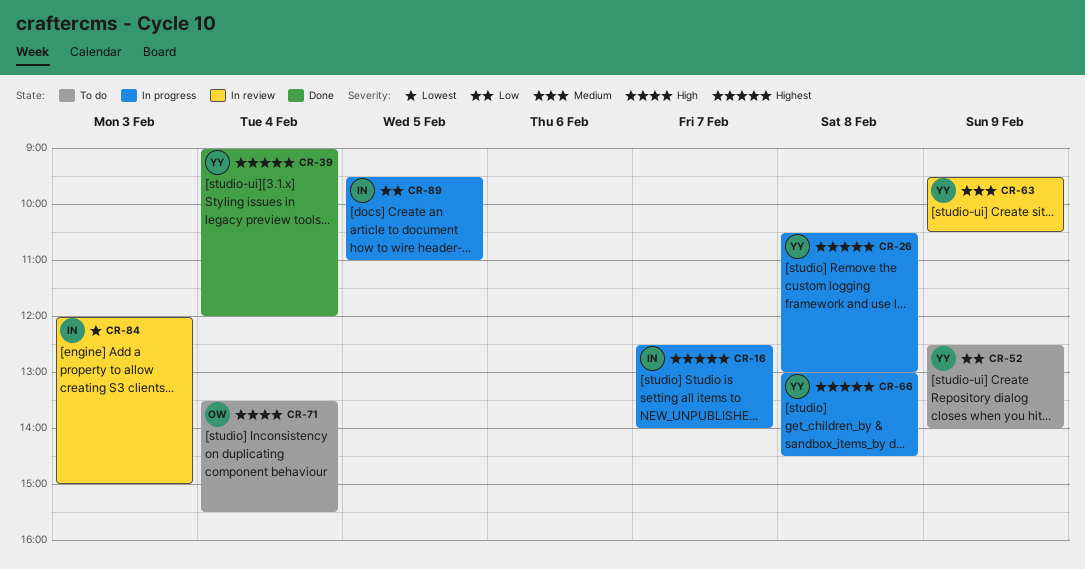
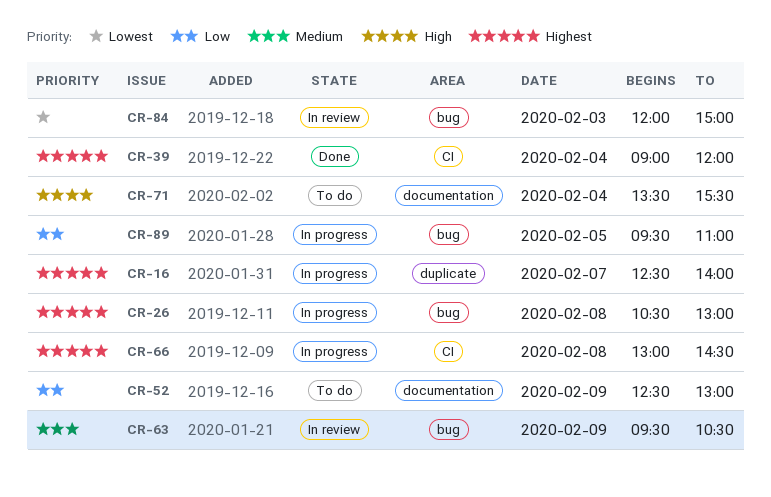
CR-52, ends: 14:00 -> 13:00

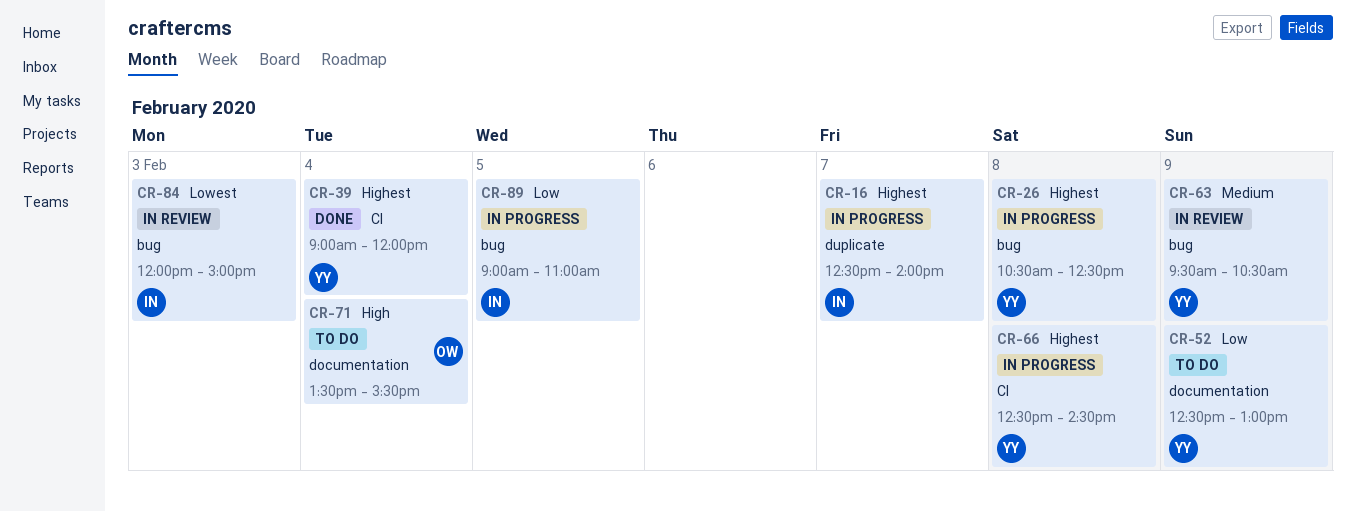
CR-26, ends: 13:00 -> 12:30
CR-66, begins: 13:00 -> 12:30
CR-89, begins: 09:30 -> 09:00

